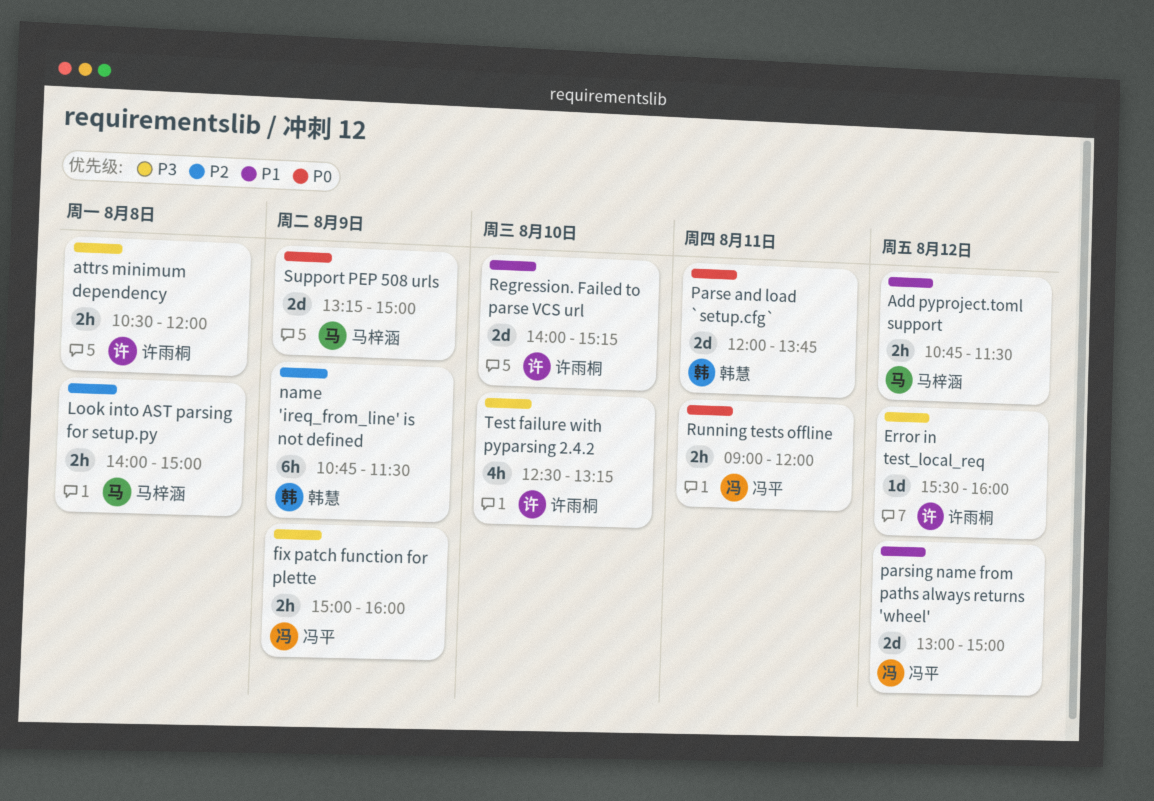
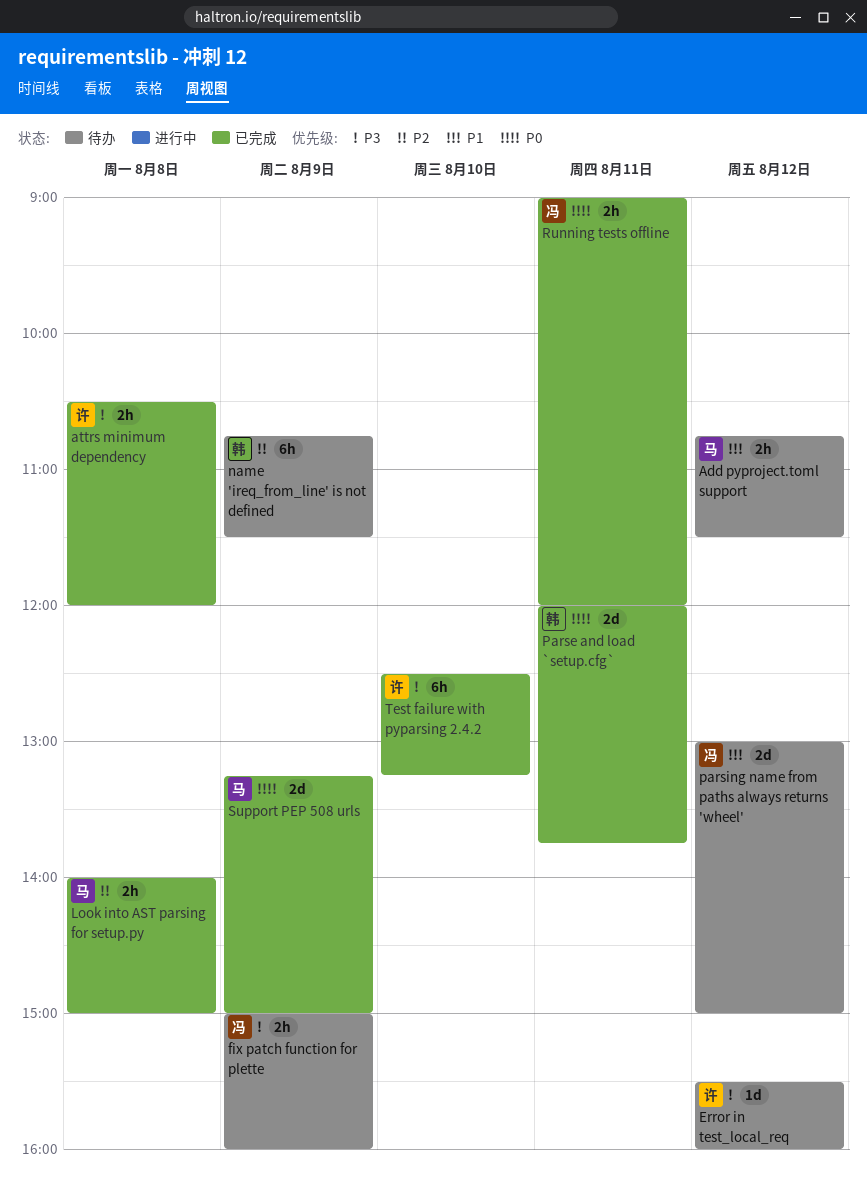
Regression. Failed to parse VCS url: present -> none
Test failure with pyparsing 2.4.2, estimate: 4h -> 6h

